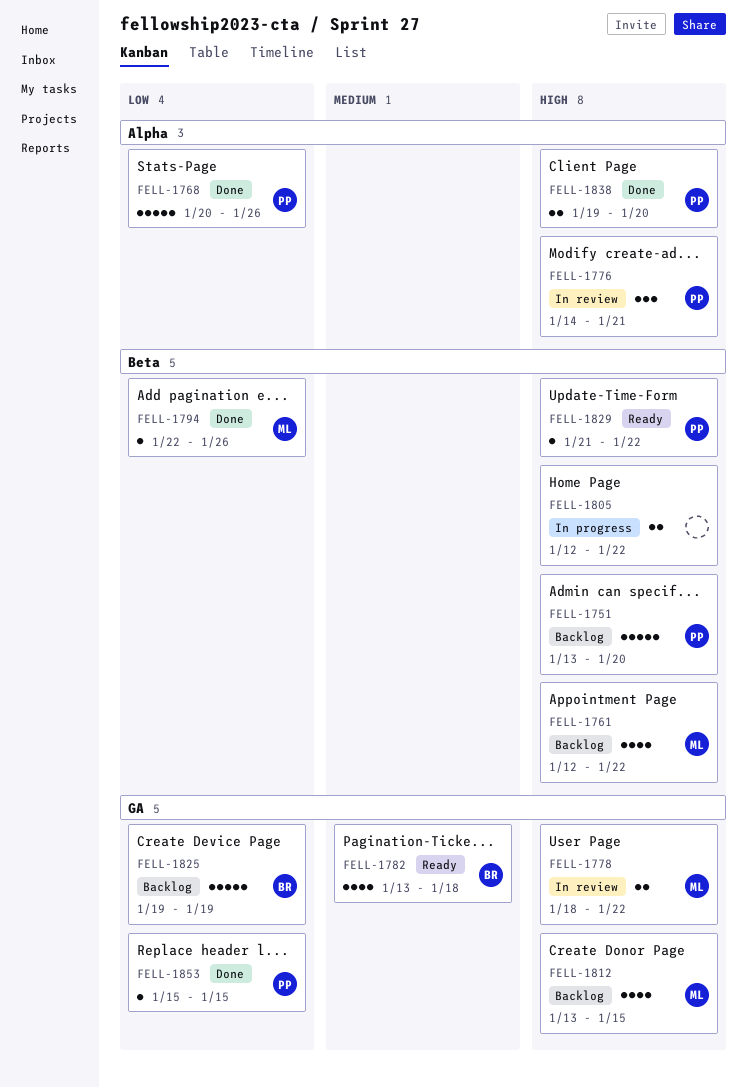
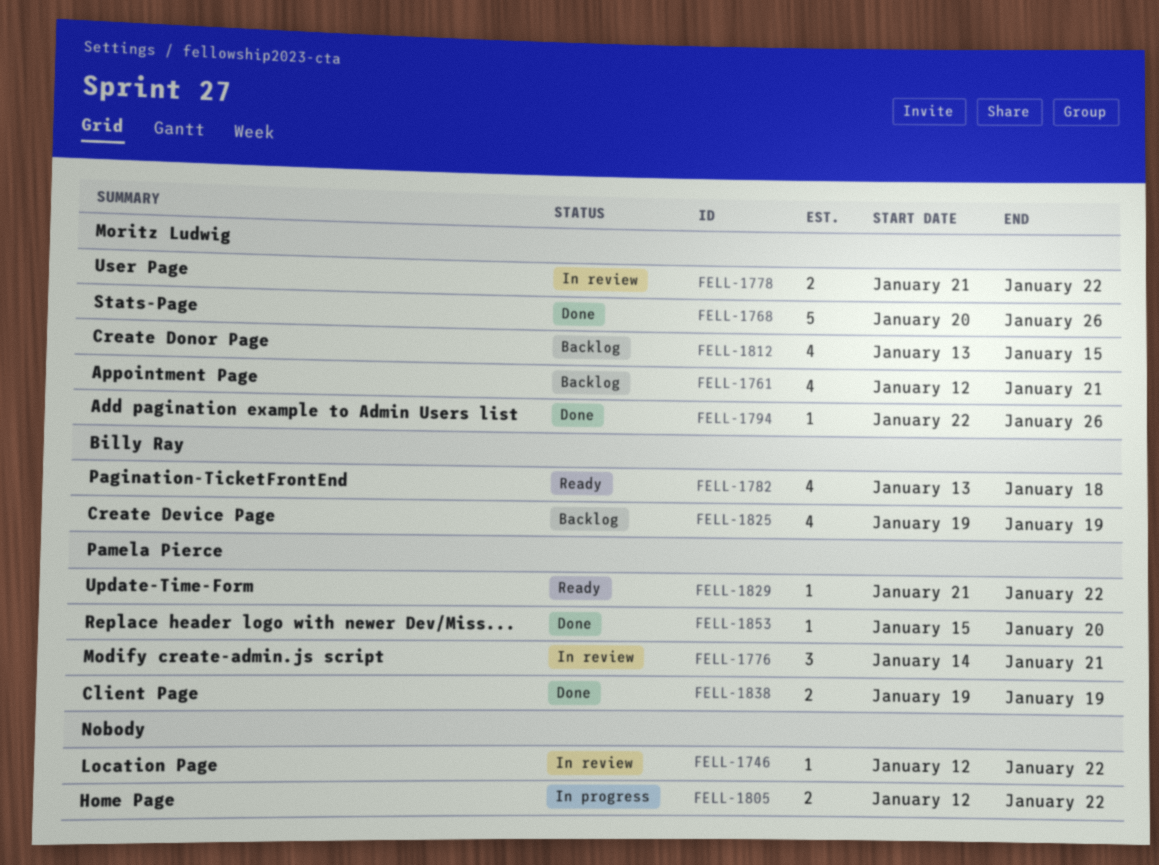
FELL-1746: none -> present
FELL-1751: present -> none
FELL-1761, due: Jan 22 -> Jan 21
FELL-1768, owner: Pamela Pierce -> Moritz Ludwig
FELL-1778, start: Jan 18 -> Jan 21
FELL-1825, estimate: 5 -> 4
FELL-1838, due: Jan 20 -> Jan 19
FELL-1853, due: Jan 15 -> Jan 20

